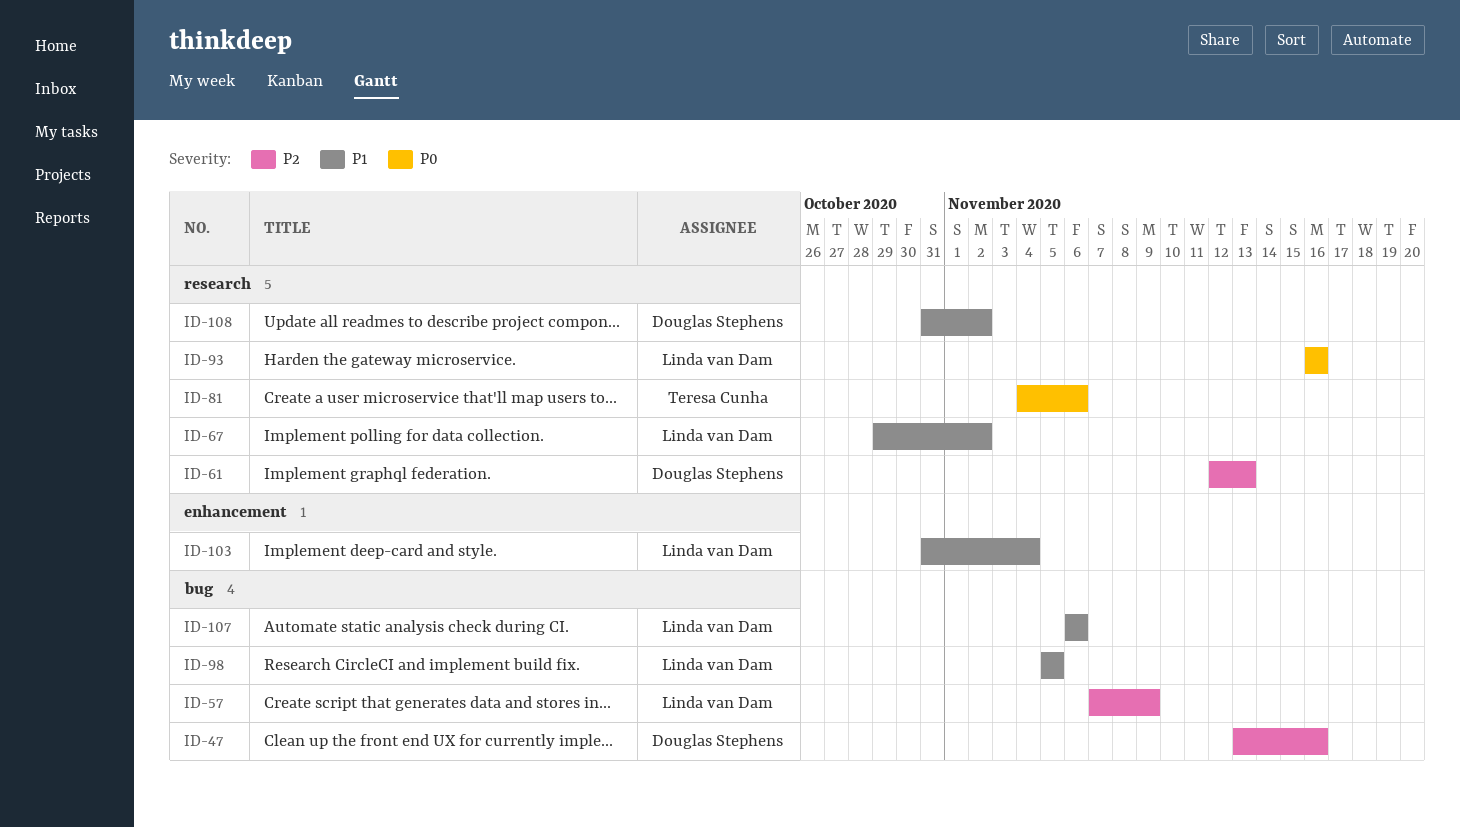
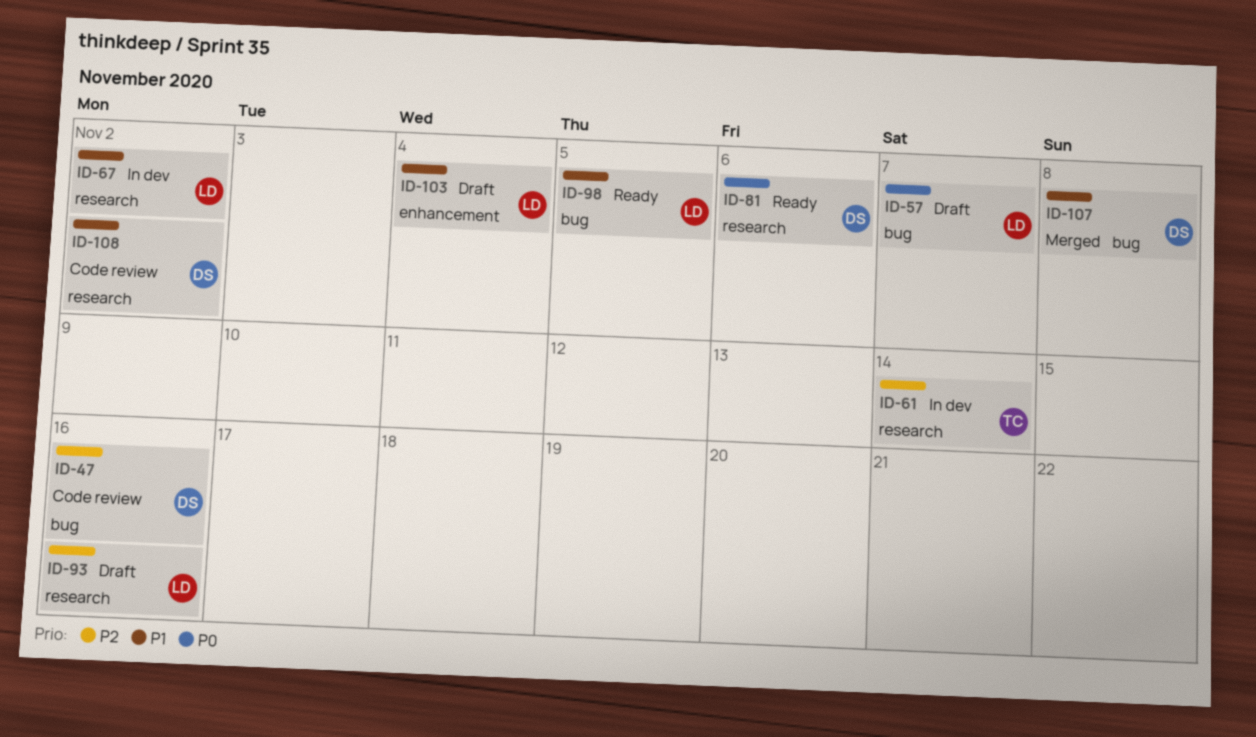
ID-57, priority: P2 -> P0
ID-57, due: Nov 9 -> Nov 7
ID-61, owner: Douglas Stephens -> Teresa Cunha
ID-61, due: Nov 13 -> Nov 14
ID-81, owner: Teresa Cunha -> Douglas Stephens
ID-93, priority: P0 -> P2
ID-107, owner: Linda van Dam -> Douglas Stephens
ID-107, due: Nov 6 -> Nov 8

